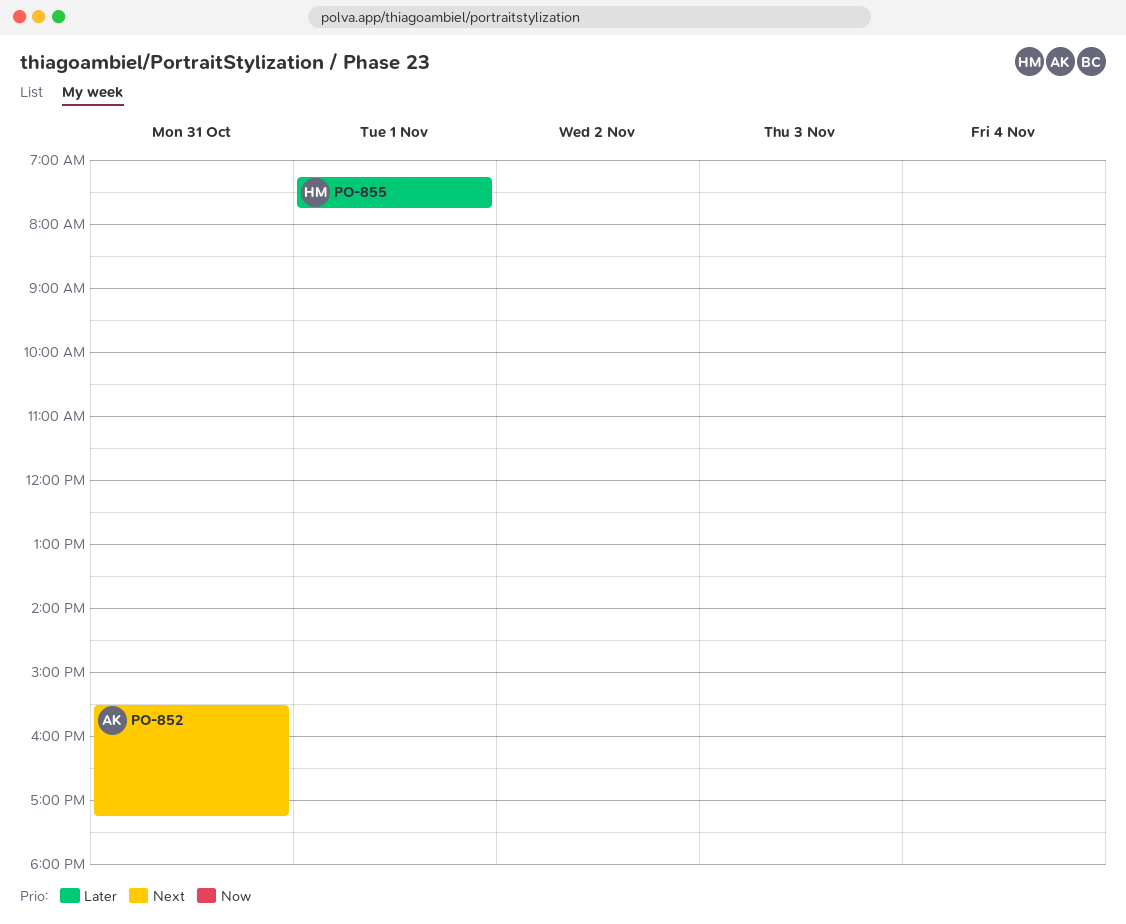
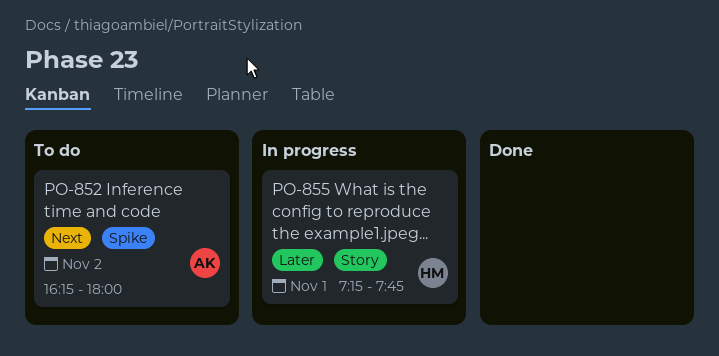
PO-852, day: Oct 31 -> Nov 2
PO-852, begins: 15:30 -> 16:15
PO-852, ends: 17:15 -> 18:00

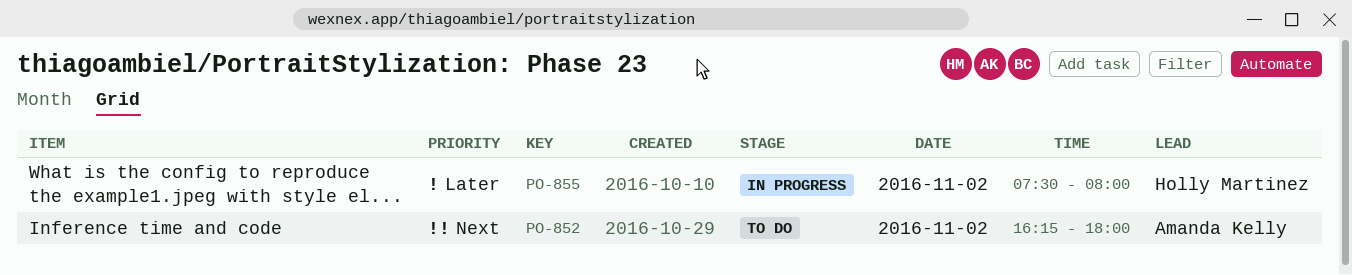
PO-855, day: Nov 1 -> Nov 2
PO-855, begins: 07:15 -> 07:30
PO-855, ends: 07:45 -> 08:00

